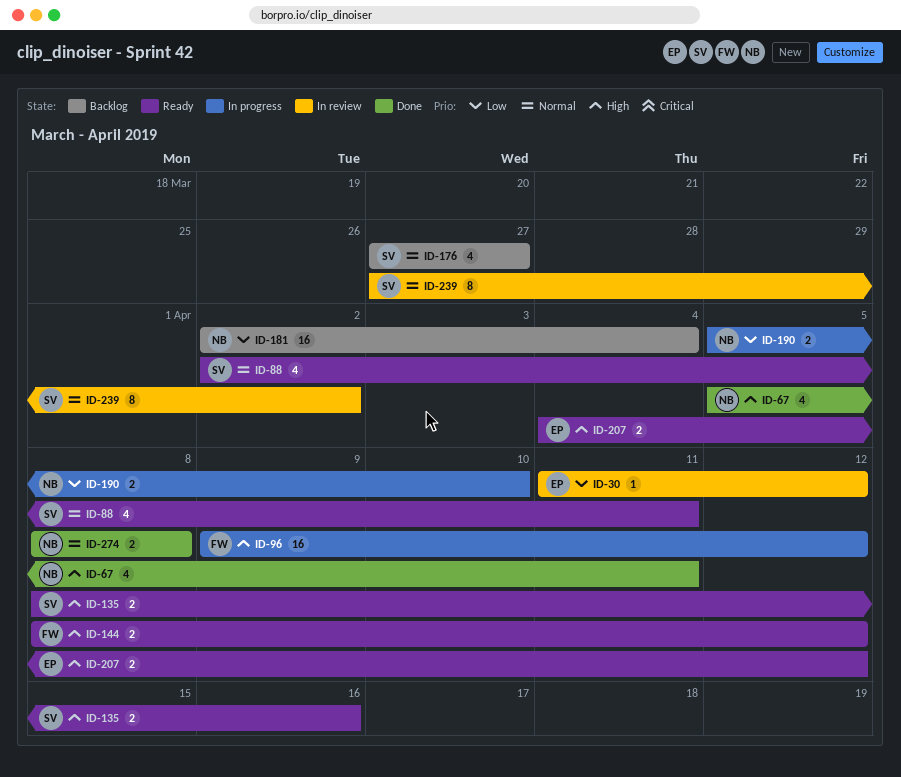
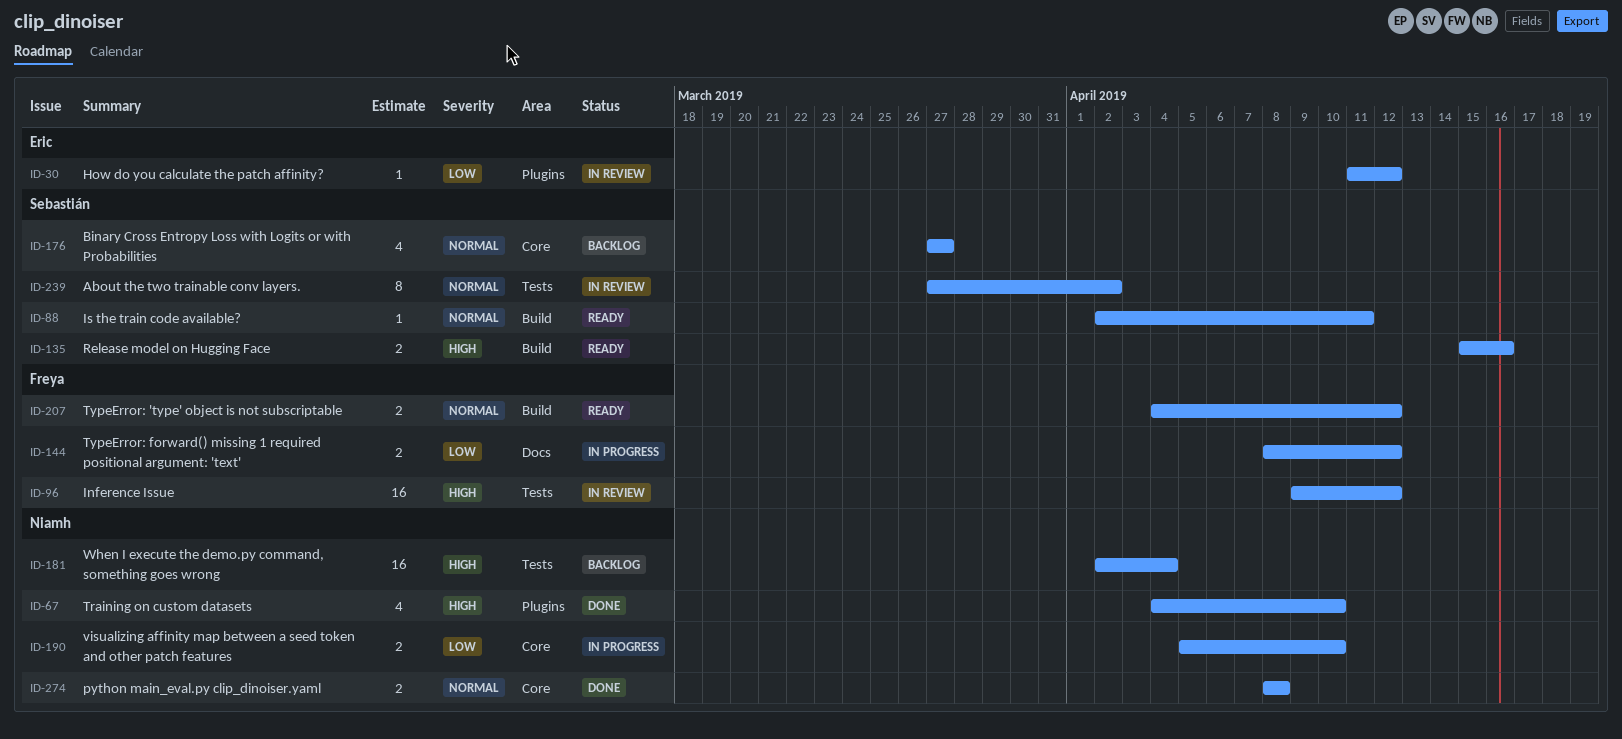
ID-67, start: Apr 5 -> Apr 4
ID-67, due: Apr 11 -> Apr 10
ID-88, estimate: 4 -> 1
ID-96, status: In progress -> In review
ID-135, start: Apr 8 -> Apr 15
ID-144, status: Ready -> In progress
ID-144, priority: High -> Low
ID-181, priority: Low -> High
ID-207, owner: Eric -> Freya
ID-207, priority: High -> Normal

